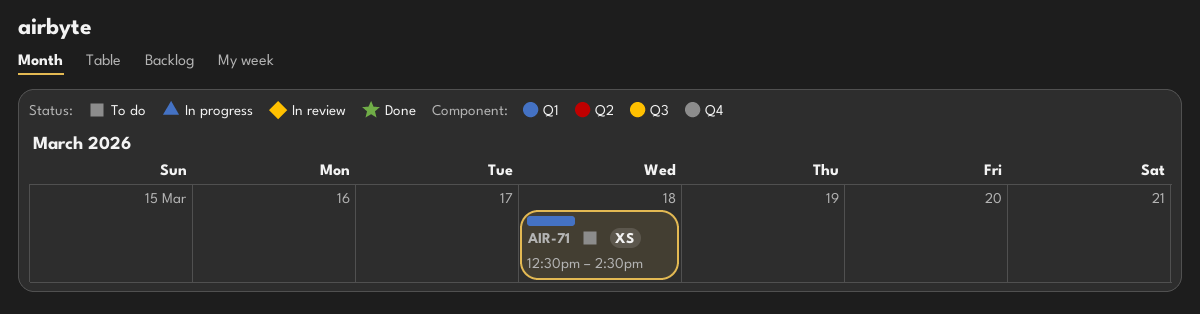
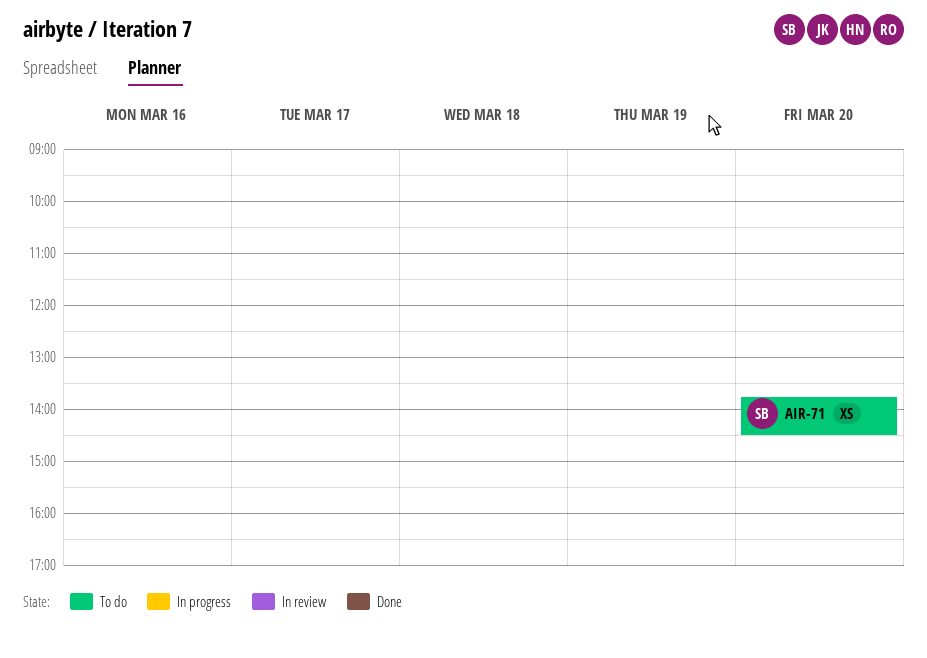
AIR-71, day: Mar 18 -> Mar 20
AIR-71, begins: 12:30 -> 13:45

